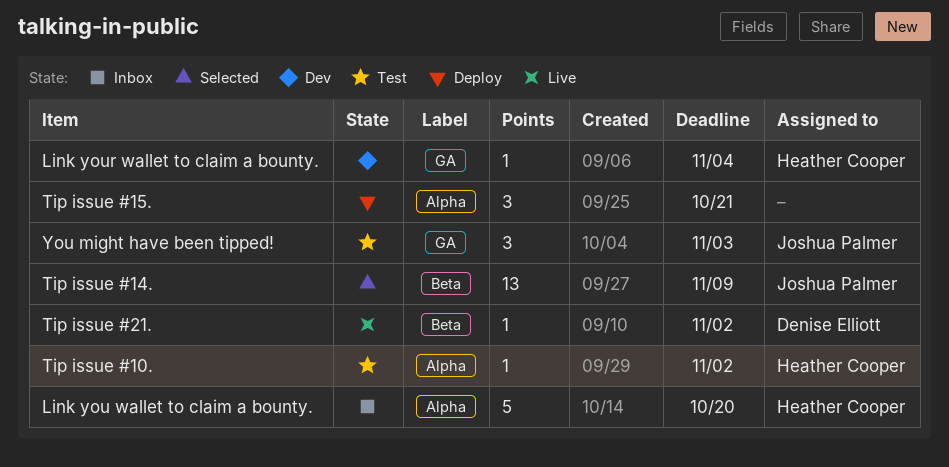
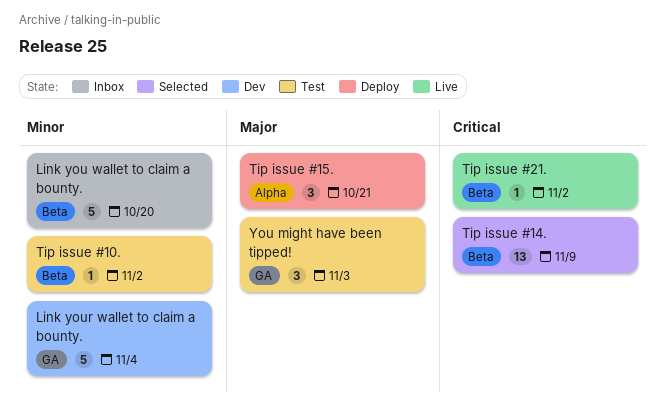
Link you wallet to claim a bounty., label: Alpha -> Beta
Link your wallet to claim a bounty., estimate: 1 -> 5
Tip issue #10., label: Alpha -> Beta

